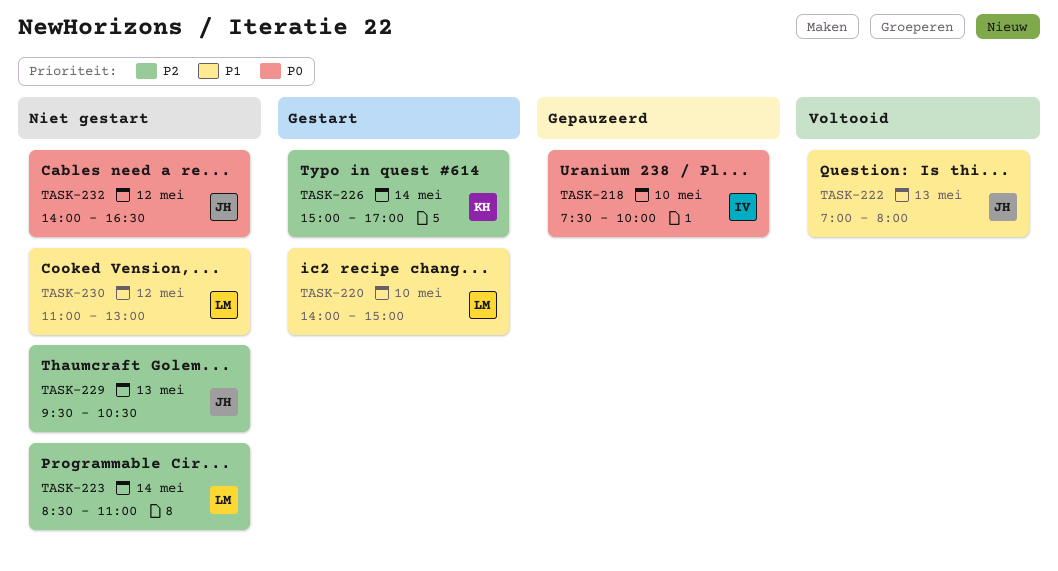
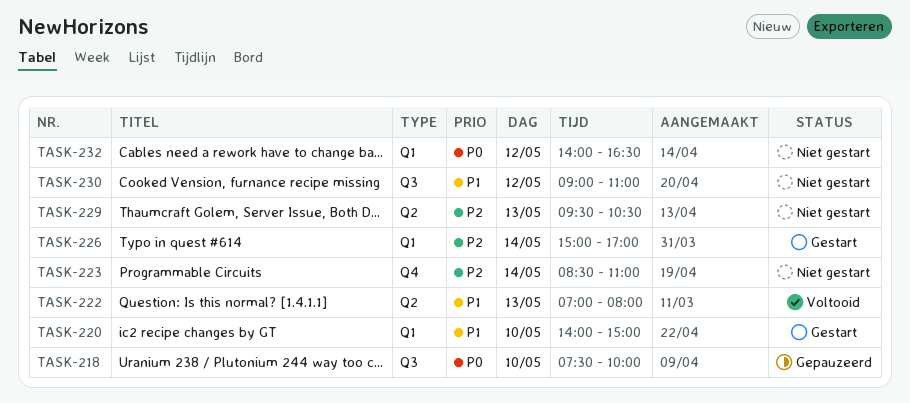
TASK-230, begins: 11:00 -> 09:00
TASK-230, ends: 13:00 -> 11:00

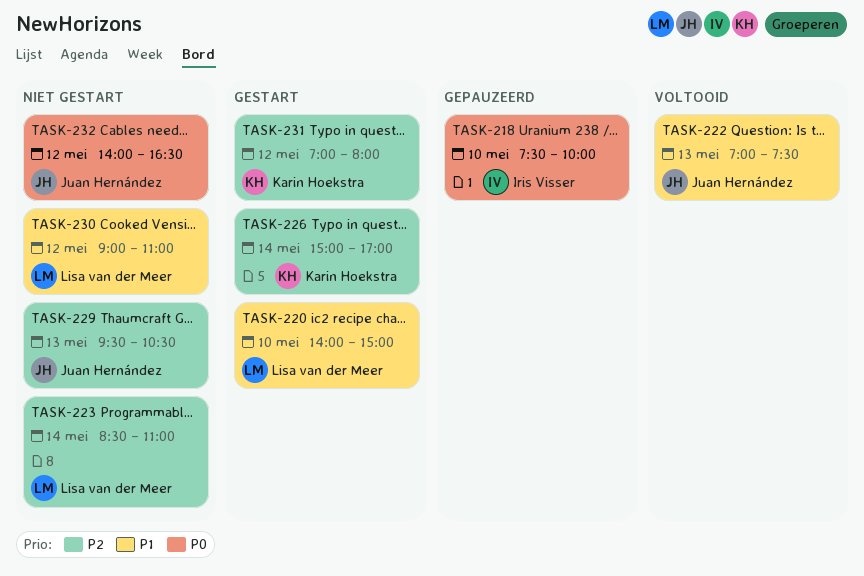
TASK-222, ends: 08:00 -> 07:30
TASK-231: none -> present

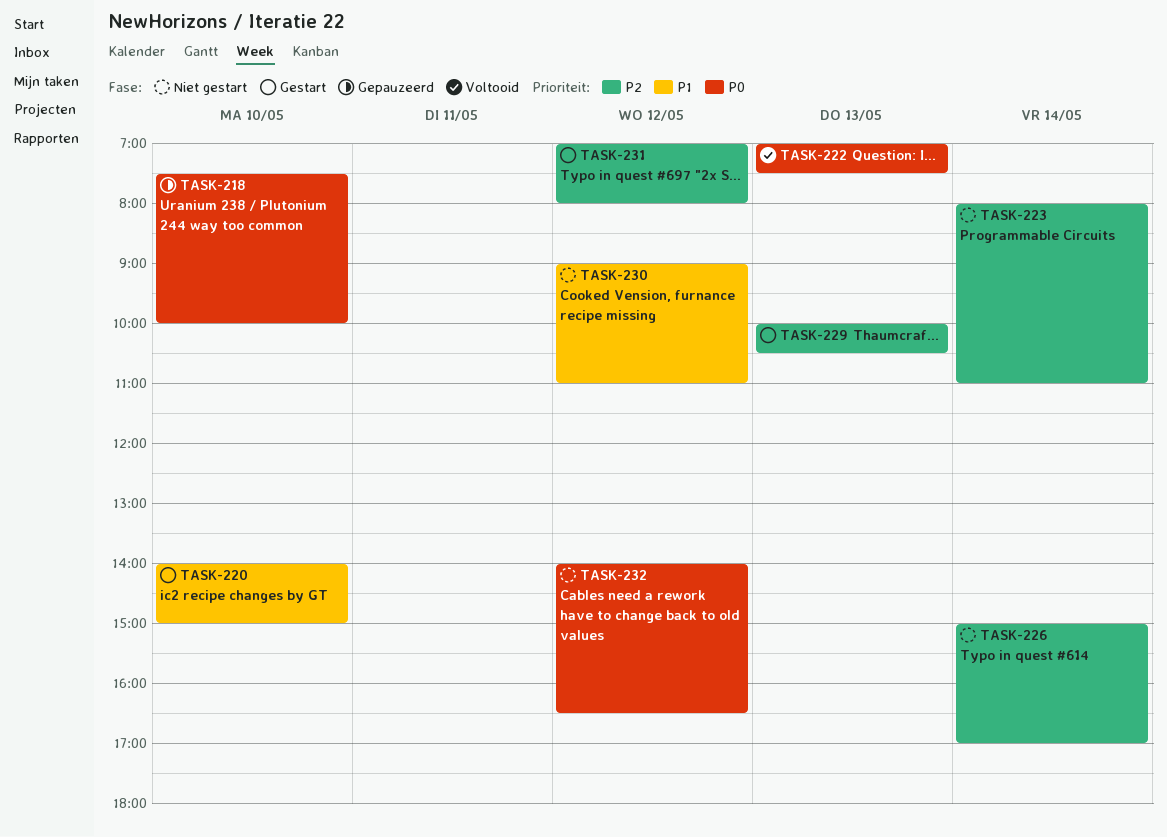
TASK-222, priority: P1 -> P0
TASK-223, begins: 08:30 -> 08:00
TASK-226, status: Gestart -> Niet gestart
TASK-229, status: Niet gestart -> Gestart
TASK-229, begins: 09:30 -> 10:00

